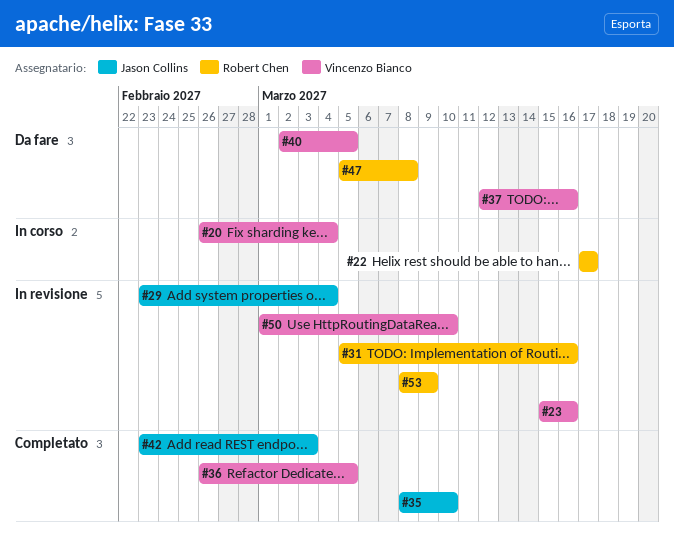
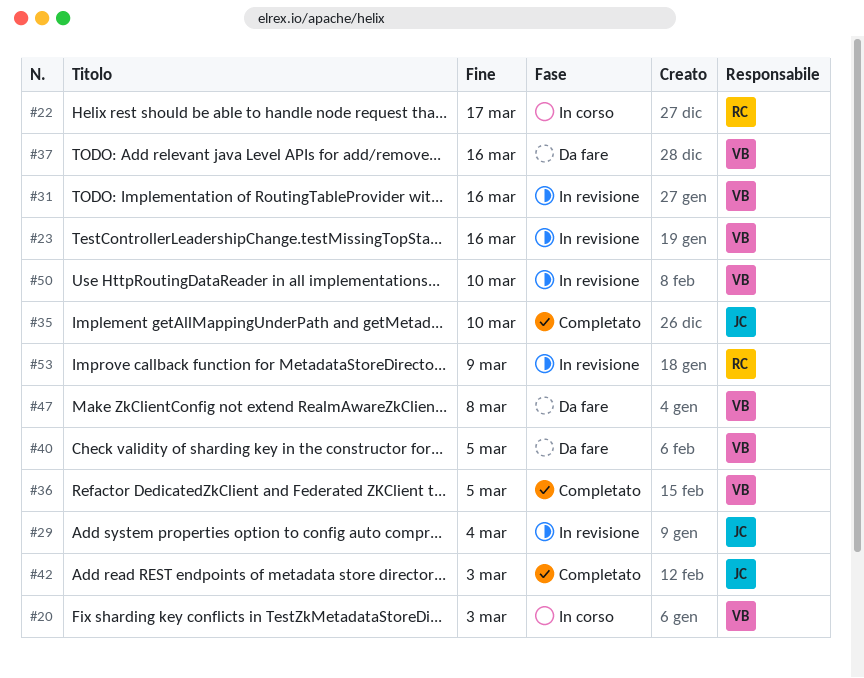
#20, due: Mar 4 -> Mar 3
#31, owner: Robert Chen -> Vincenzo Bianco
#47, owner: Robert Chen -> Vincenzo Bianco

